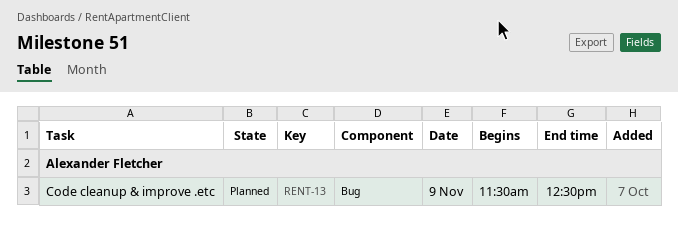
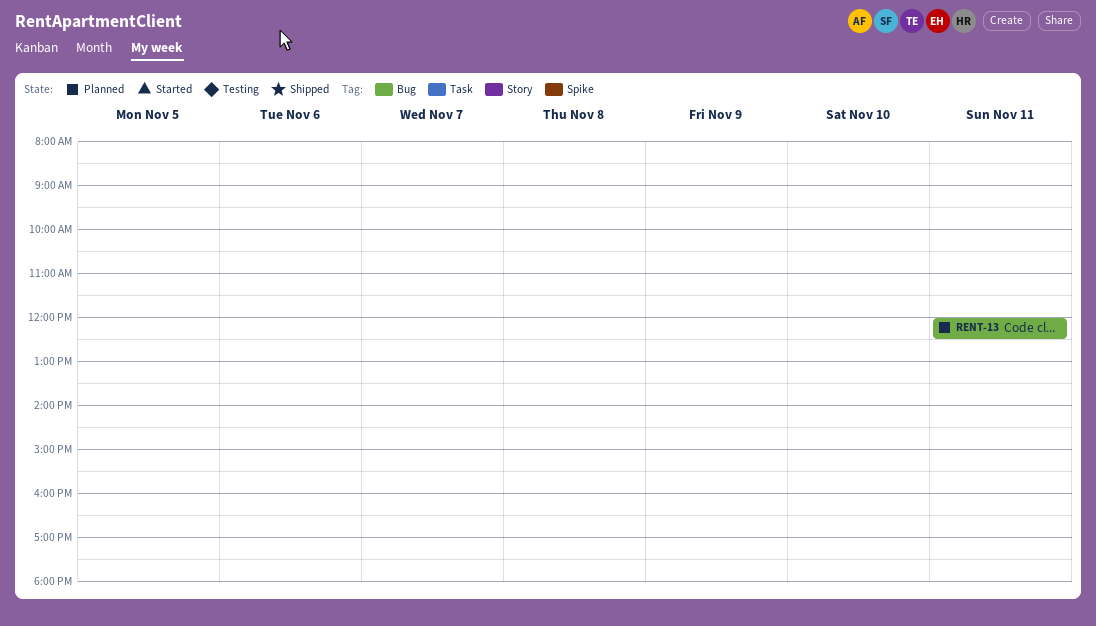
RENT-13, day: Nov 9 -> Nov 11
RENT-13, begins: 11:30 -> 12:00

